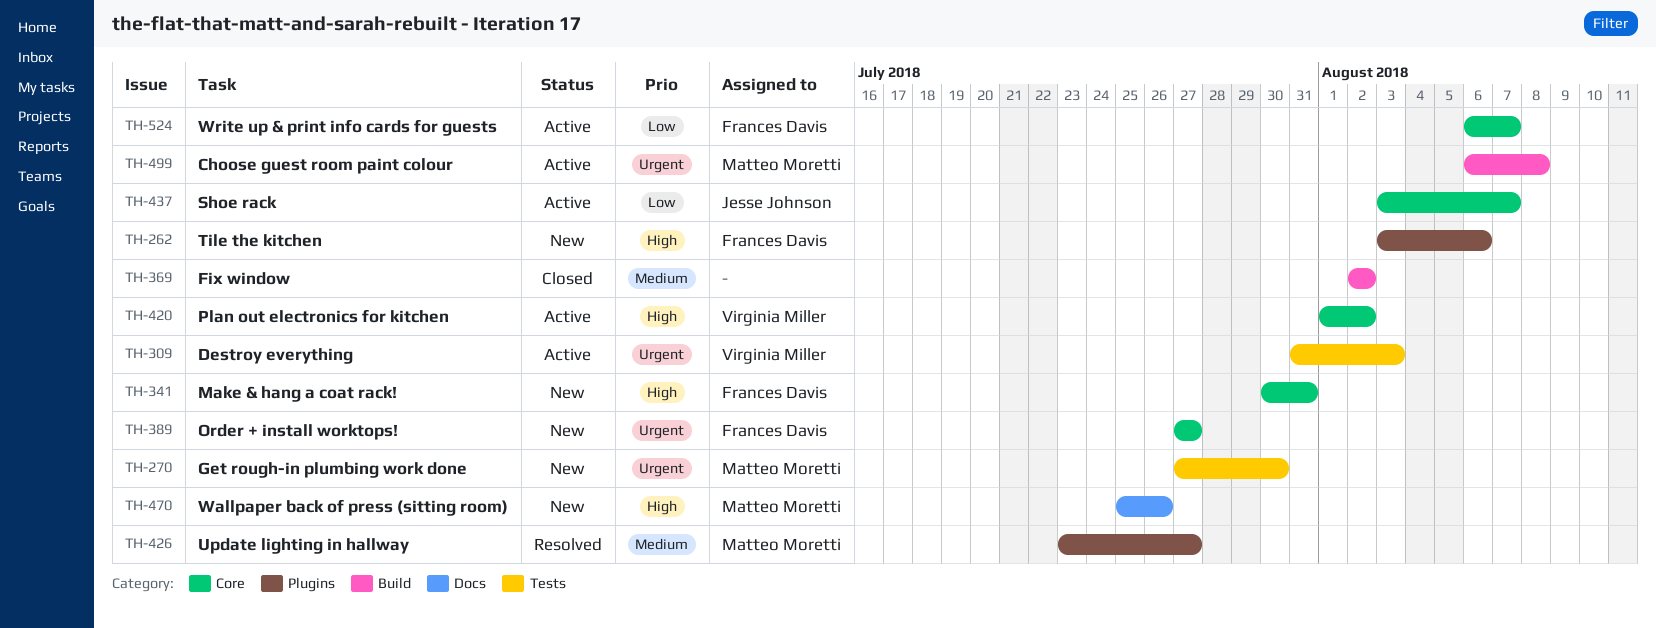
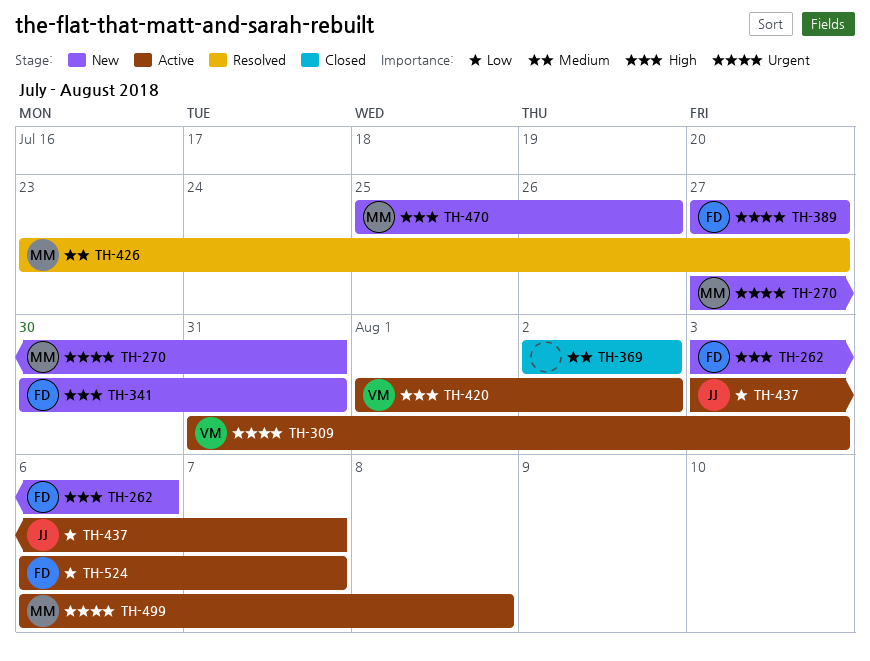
TH-270, due: Jul 30 -> Jul 31

